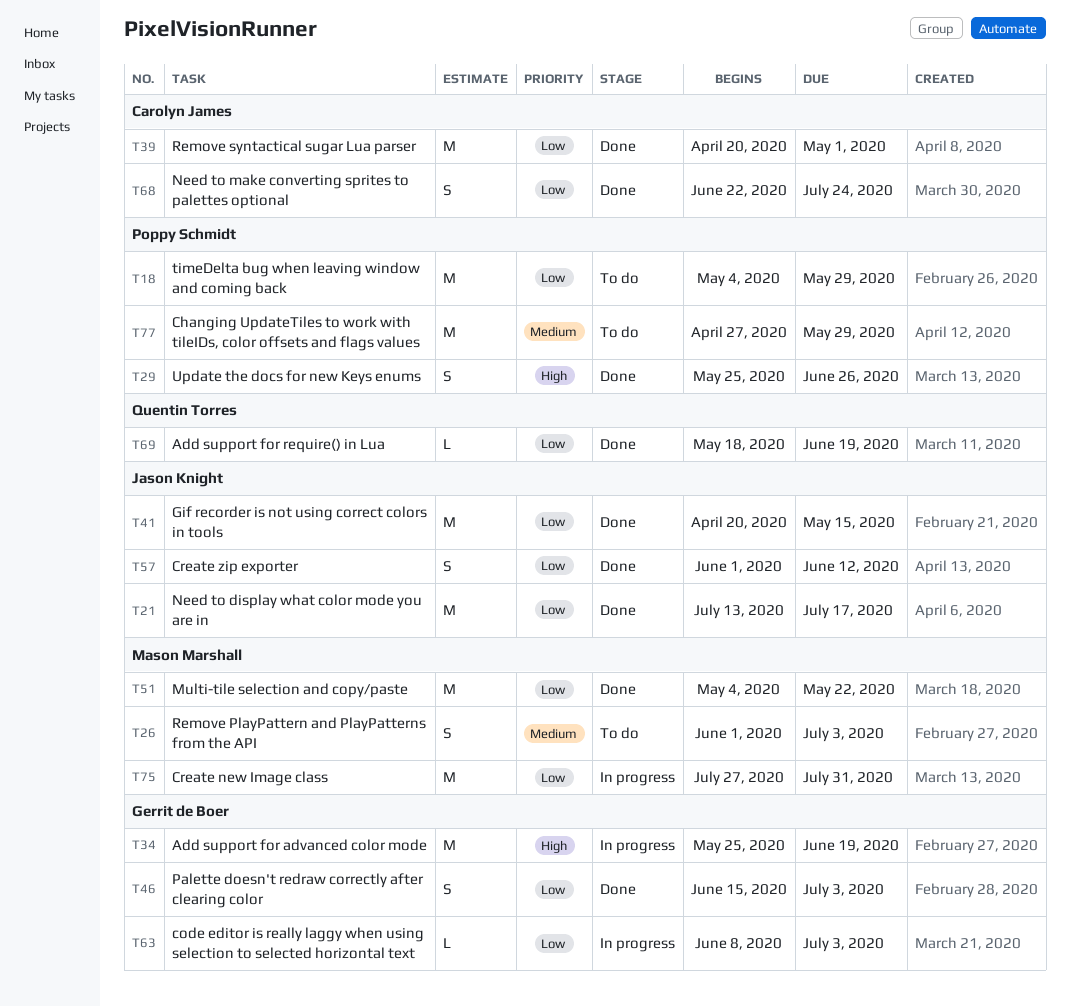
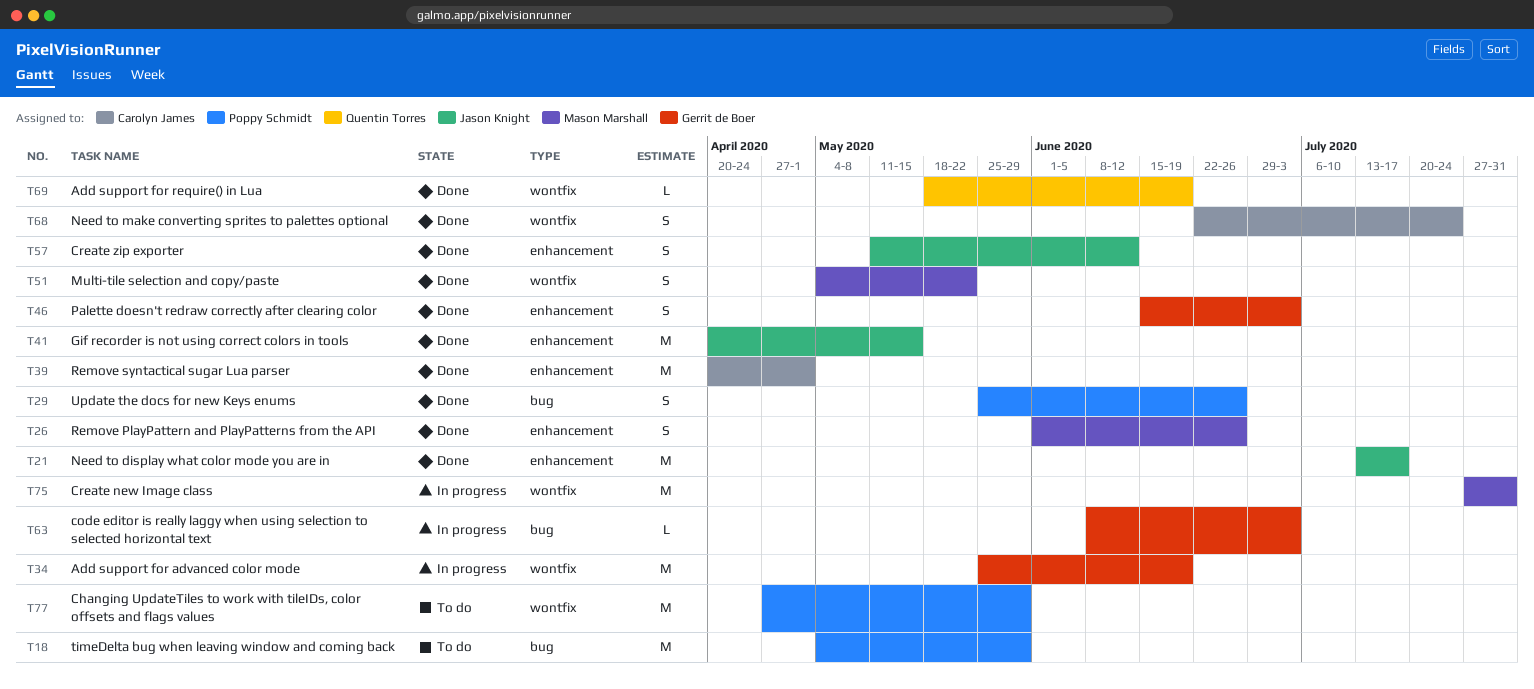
T26, status: To do -> Done
T26, due: Jul 3 -> Jun 26
T51, estimate: M -> S
T57, start: Jun 1 -> May 11

